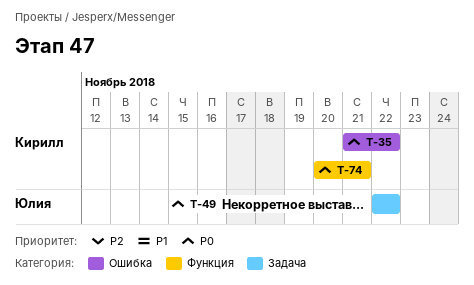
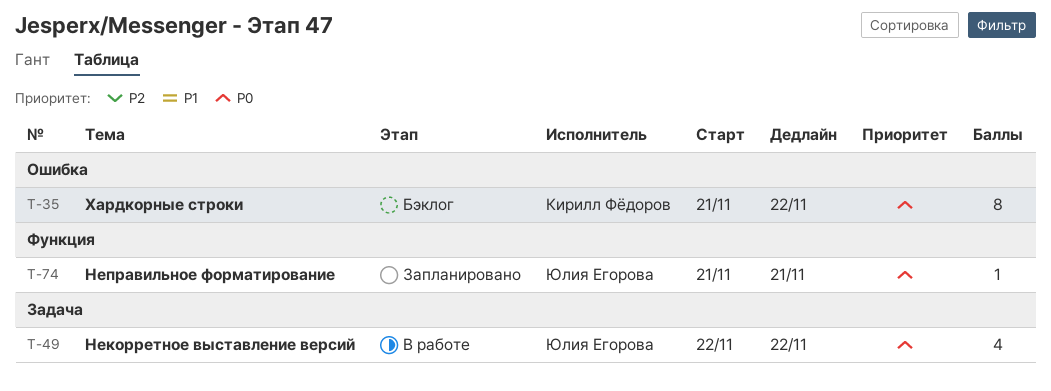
T-74, owner: Кирилл Фёдоров -> Юлия Егорова
T-74, start: Nov 20 -> Nov 21

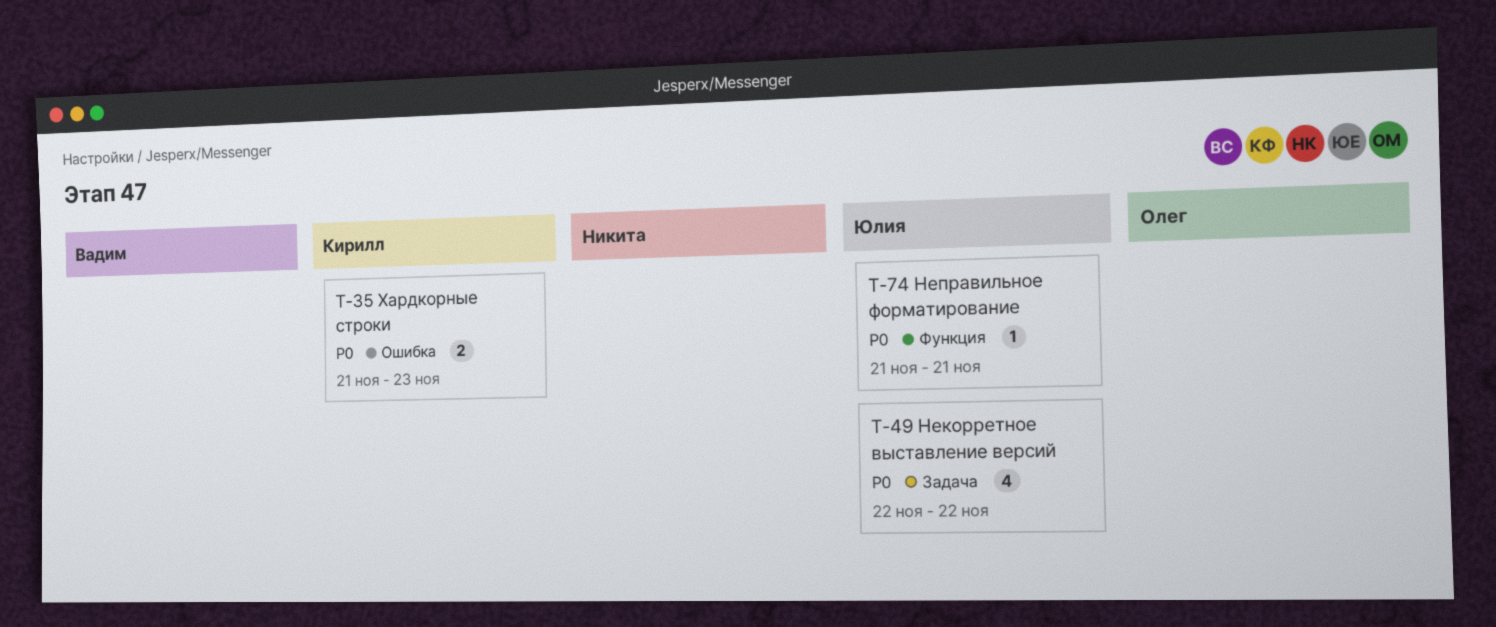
T-35, estimate: 8 -> 2
T-35, due: Nov 22 -> Nov 23

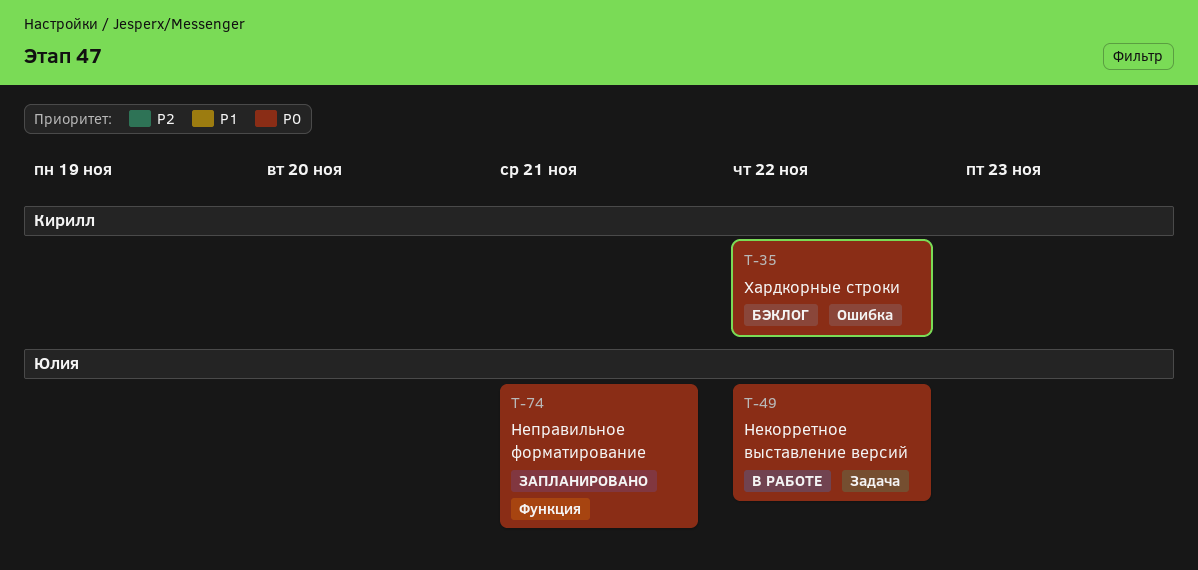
T-35, due: Nov 23 -> Nov 22

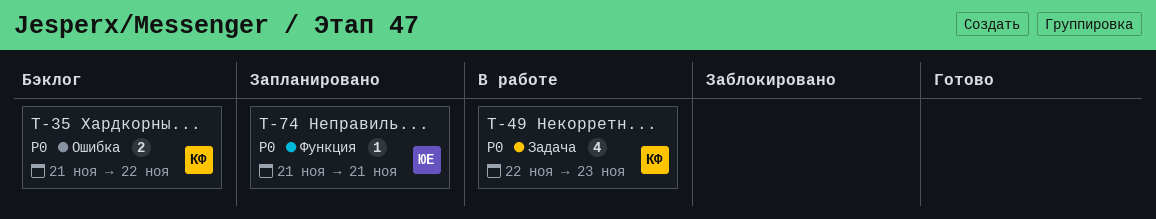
T-49, owner: Юлия -> Кирилл
T-49, due: Nov 22 -> Nov 23

